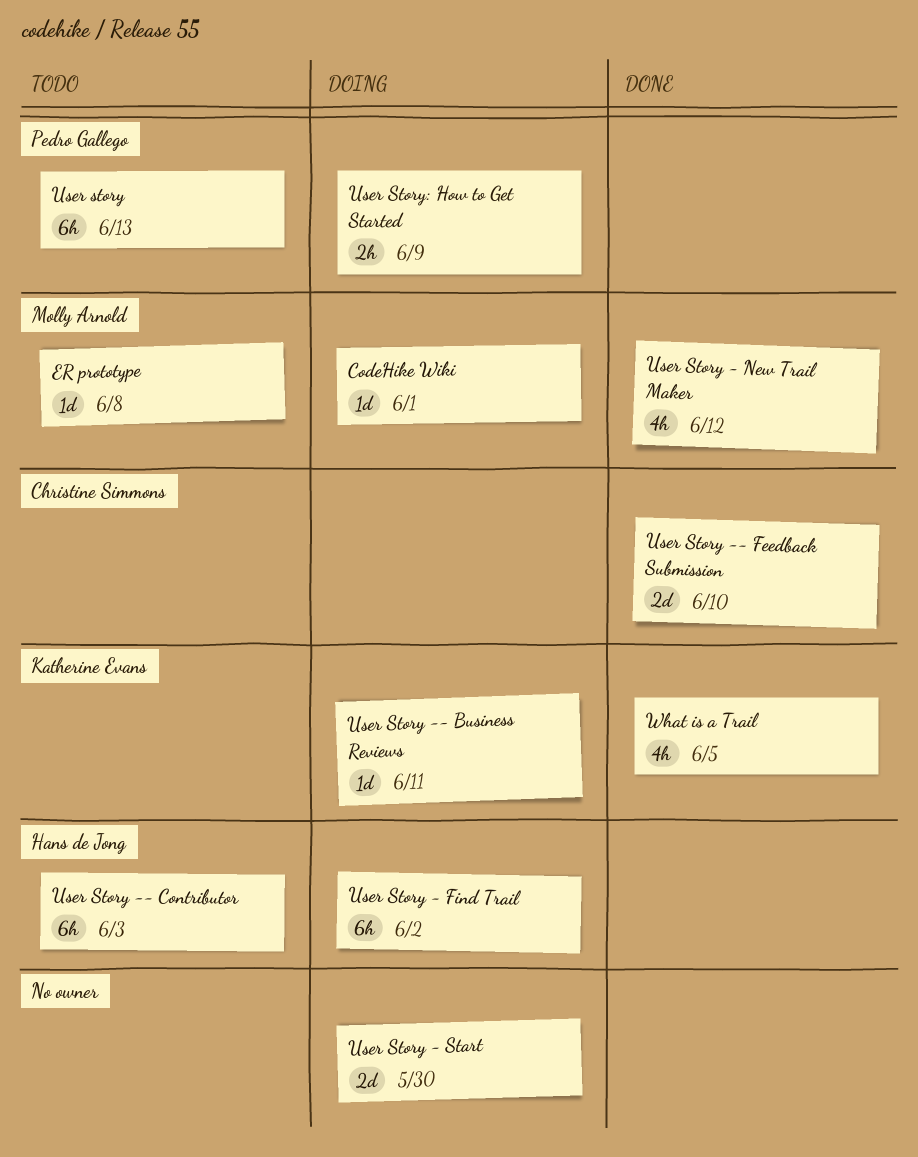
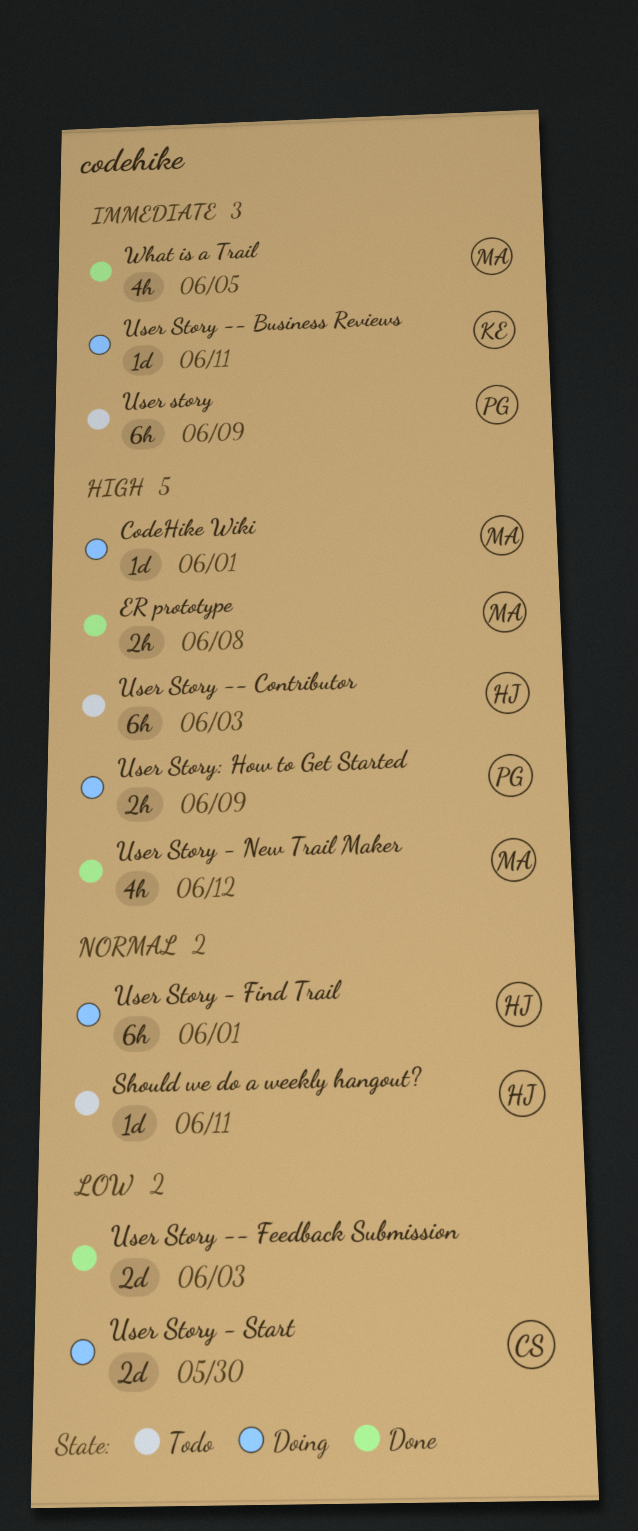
ER prototype, status: Todo -> Done
ER prototype, estimate: 1d -> 2h
Should we do a weekly hangout?: none -> present
User story, due: Jun 13 -> Jun 9
User Story - Find Trail, due: Jun 2 -> Jun 1
User Story - Start, owner: none -> Christine Simmons
User Story -- Feedback Submission, owner: Christine Simmons -> none
User Story -- Feedback Submission, due: Jun 10 -> Jun 3
What is a Trail, owner: Katherine Evans -> Molly Arnold

